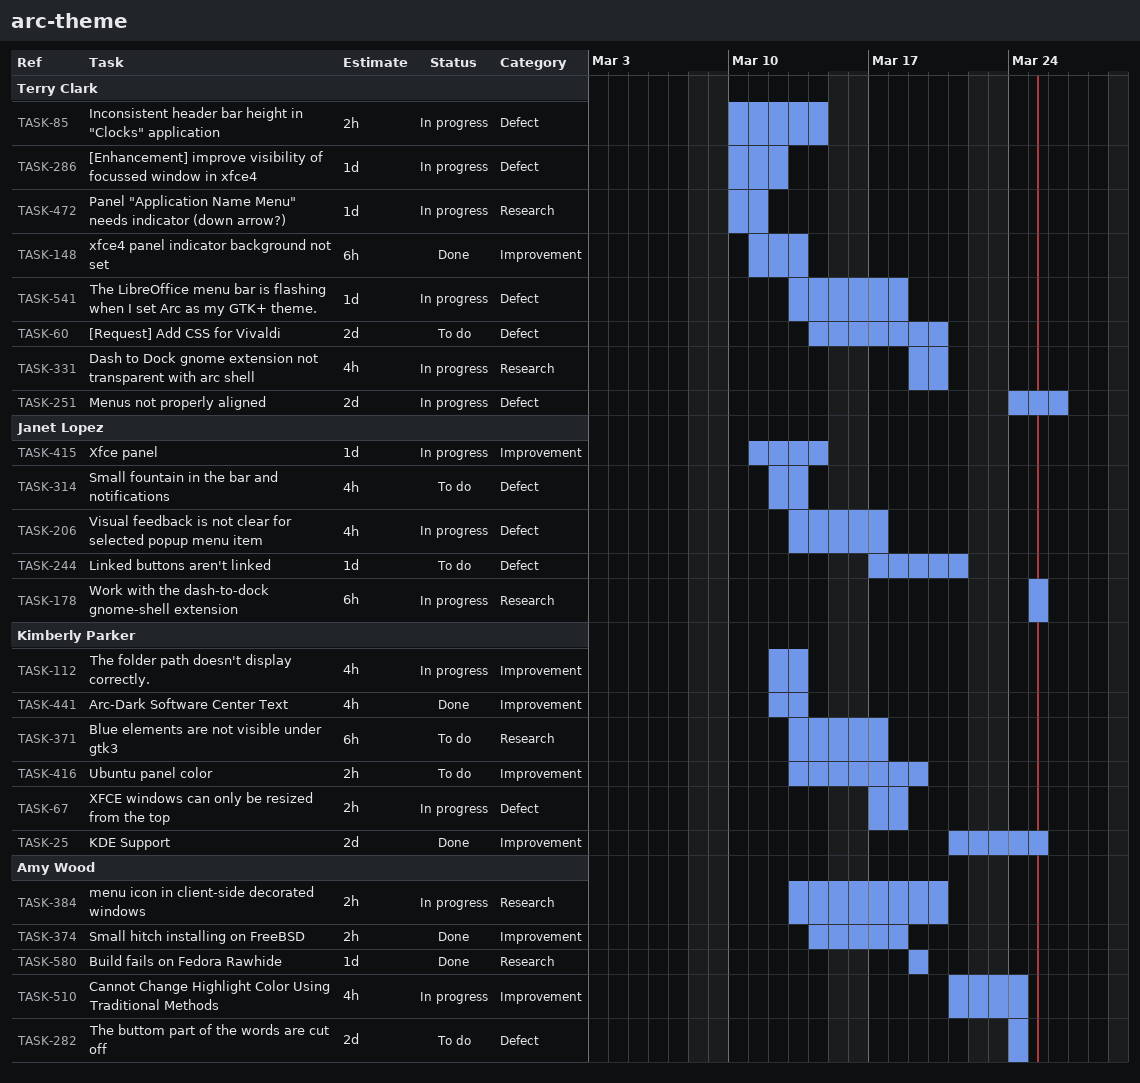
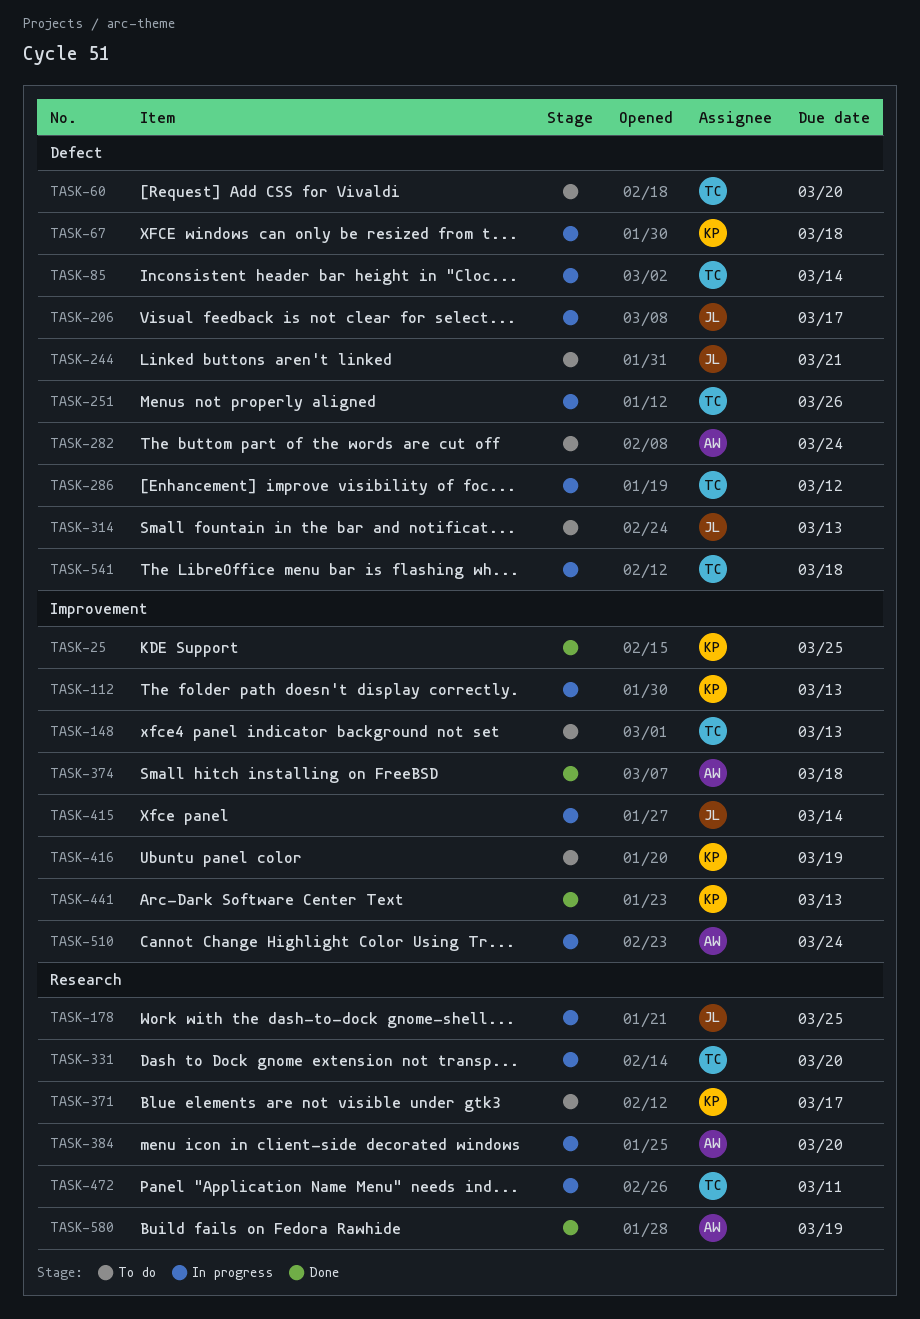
TASK-148, status: Done -> To do

